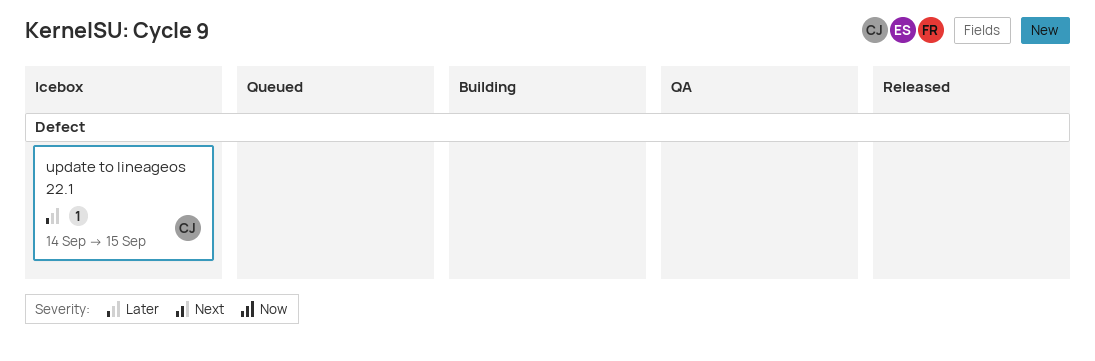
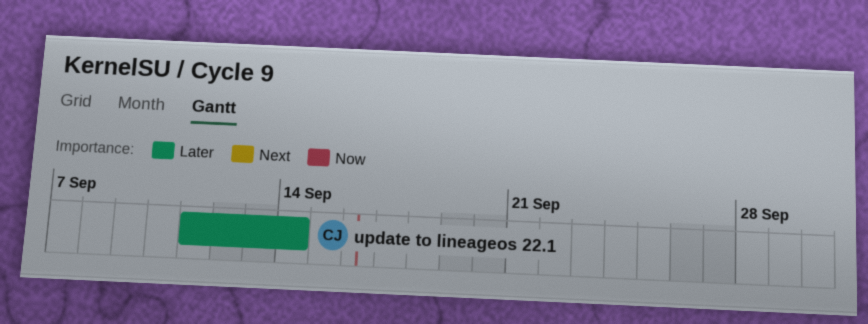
update to lineageos 22.1, start: Sep 14 -> Sep 11
update to lineageos 22.1, due: Sep 15 -> Sep 14

